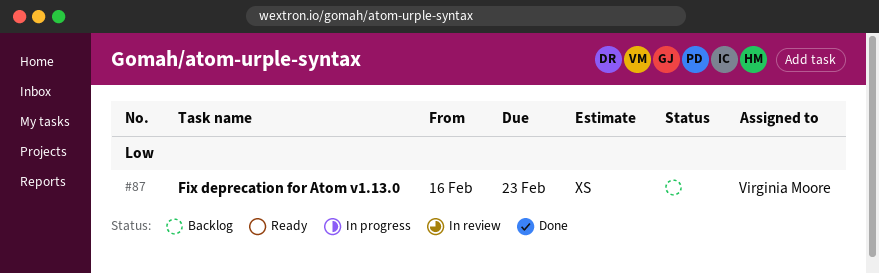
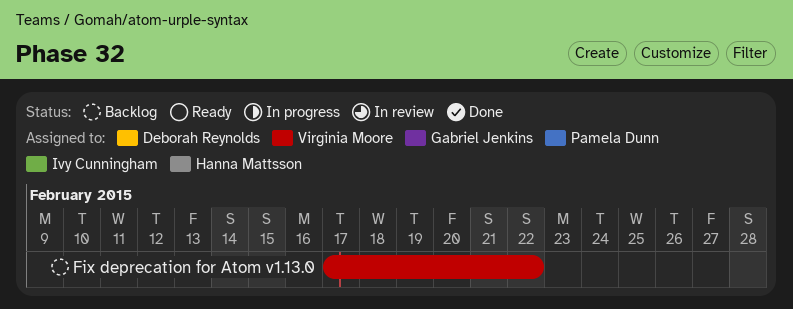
Fix deprecation for Atom v1.13.0, start: Feb 16 -> Feb 17
Fix deprecation for Atom v1.13.0, due: Feb 23 -> Feb 22

